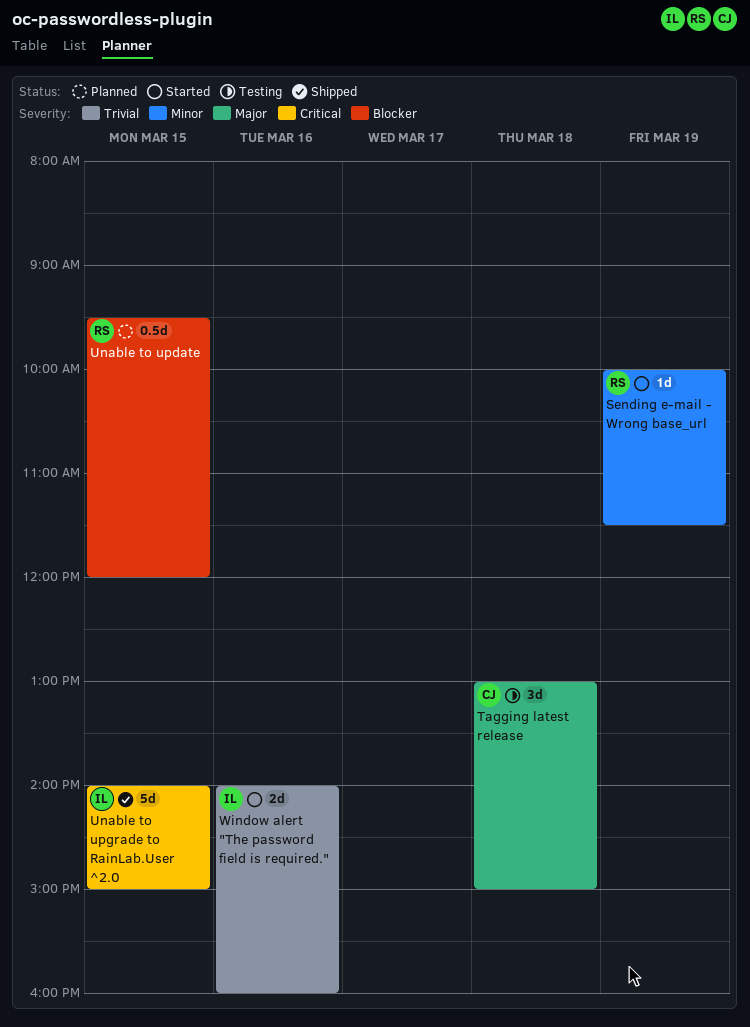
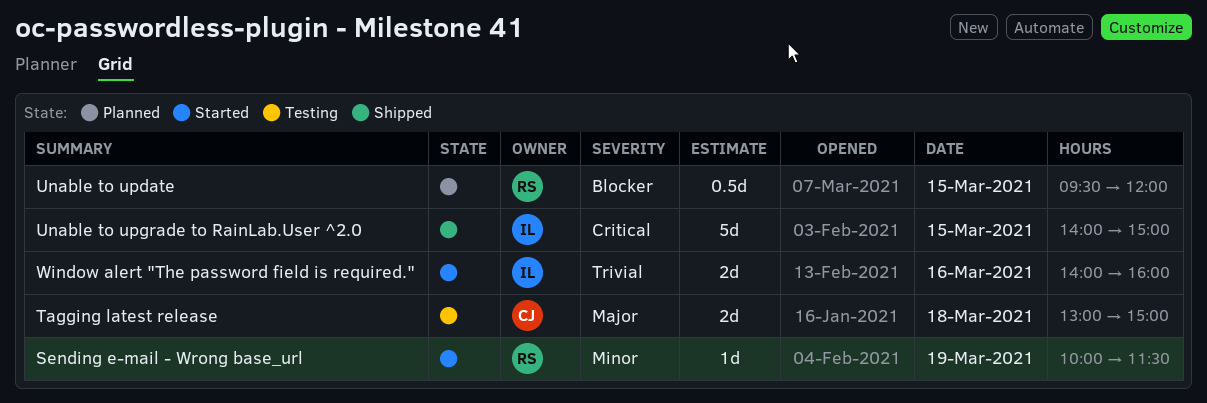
Tagging latest release, estimate: 3d -> 2d

